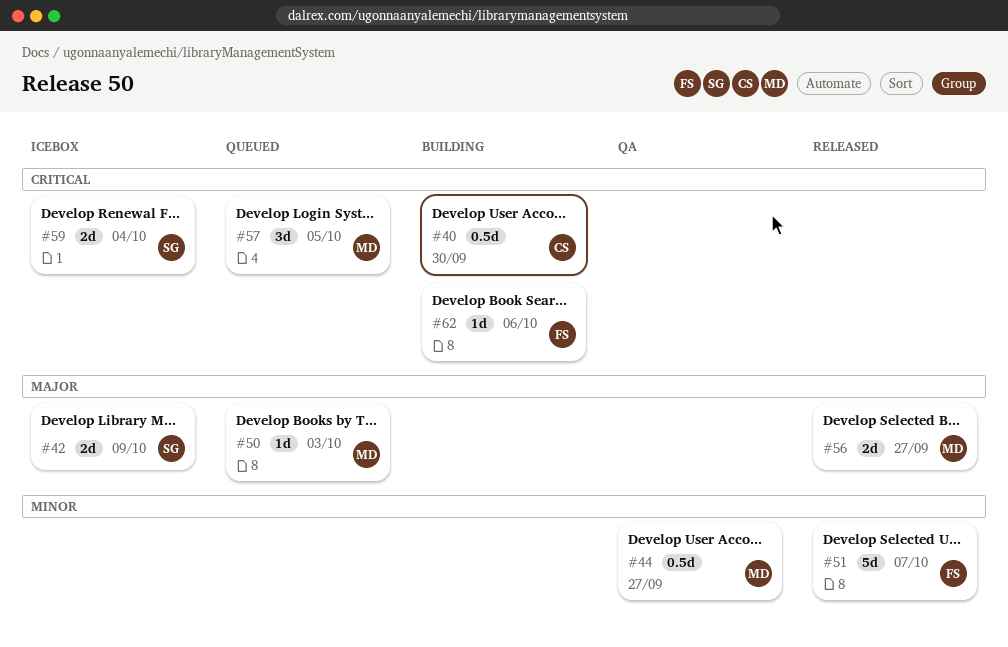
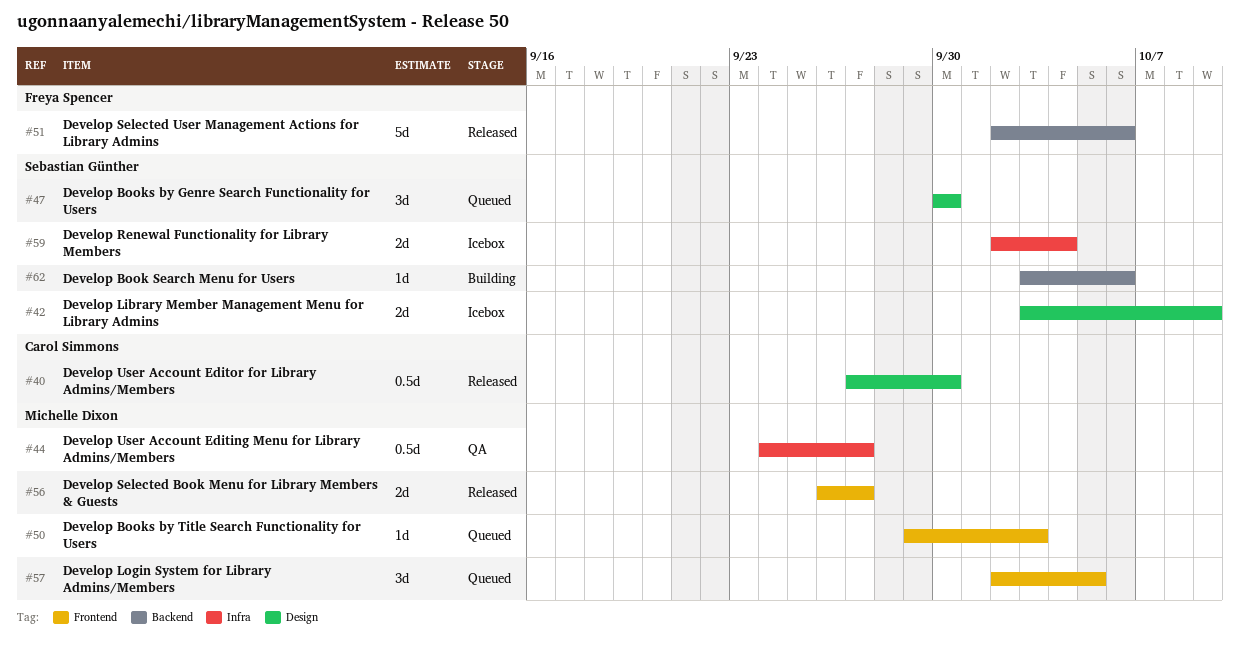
#40, status: Building -> Released
#47: none -> present
#51, due: Oct 7 -> Oct 6
#62, owner: Freya Spencer -> Sebastian Günther

